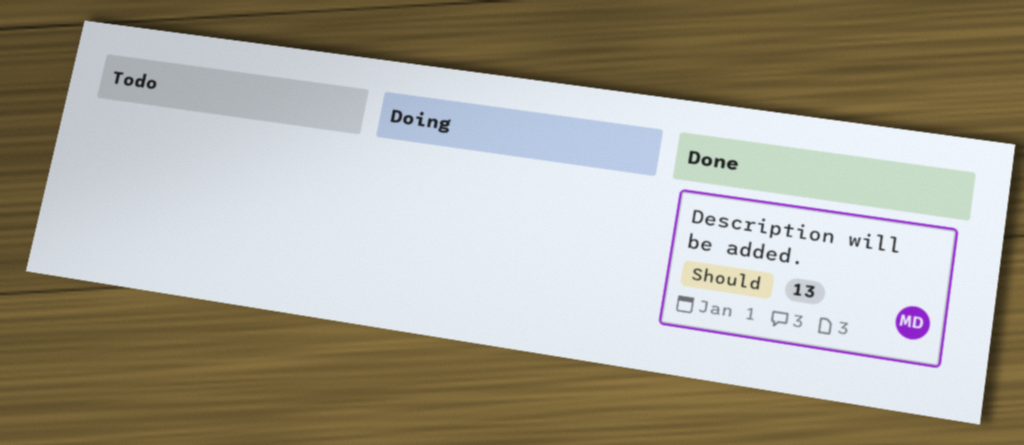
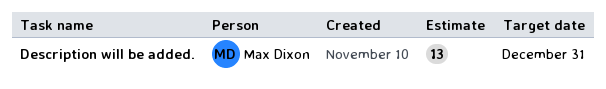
Description will be added., due: Jan 1 -> Dec 31

